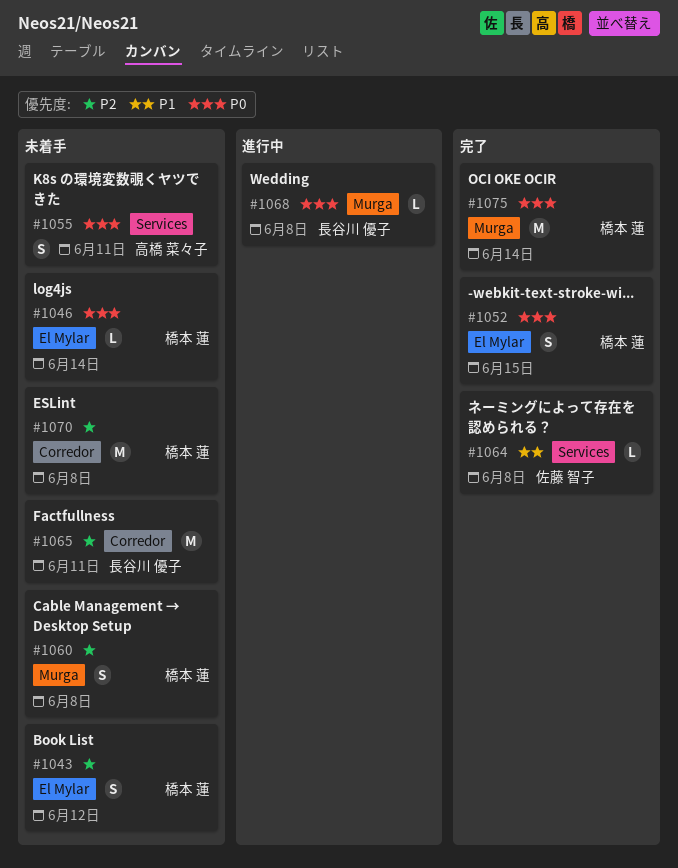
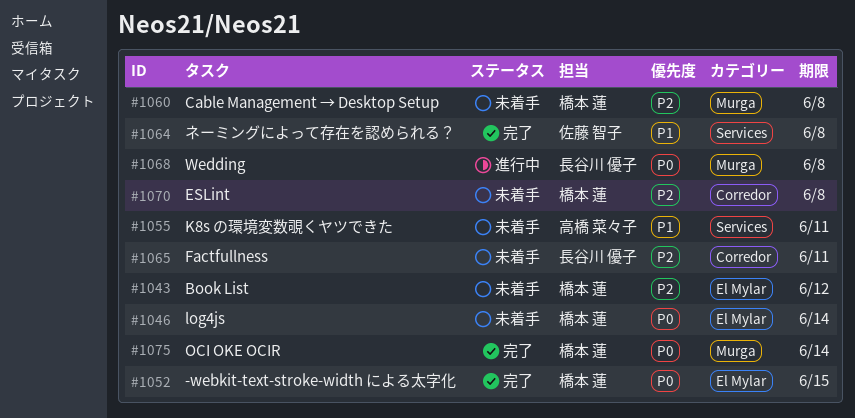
#1055, priority: P0 -> P1

